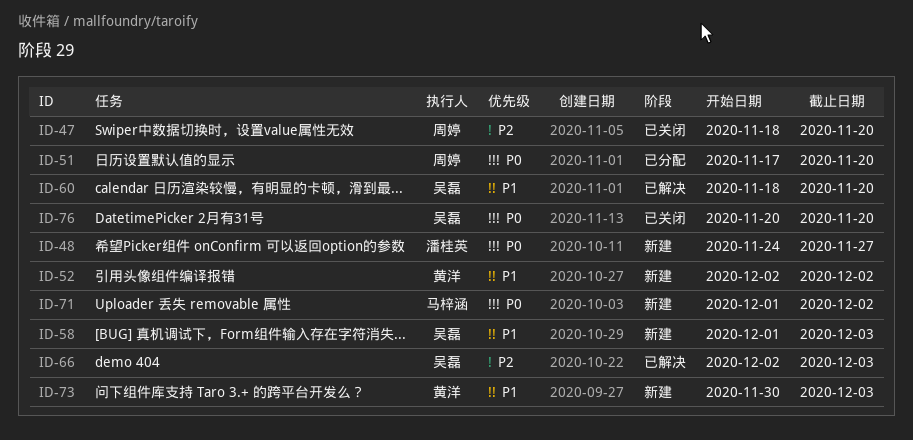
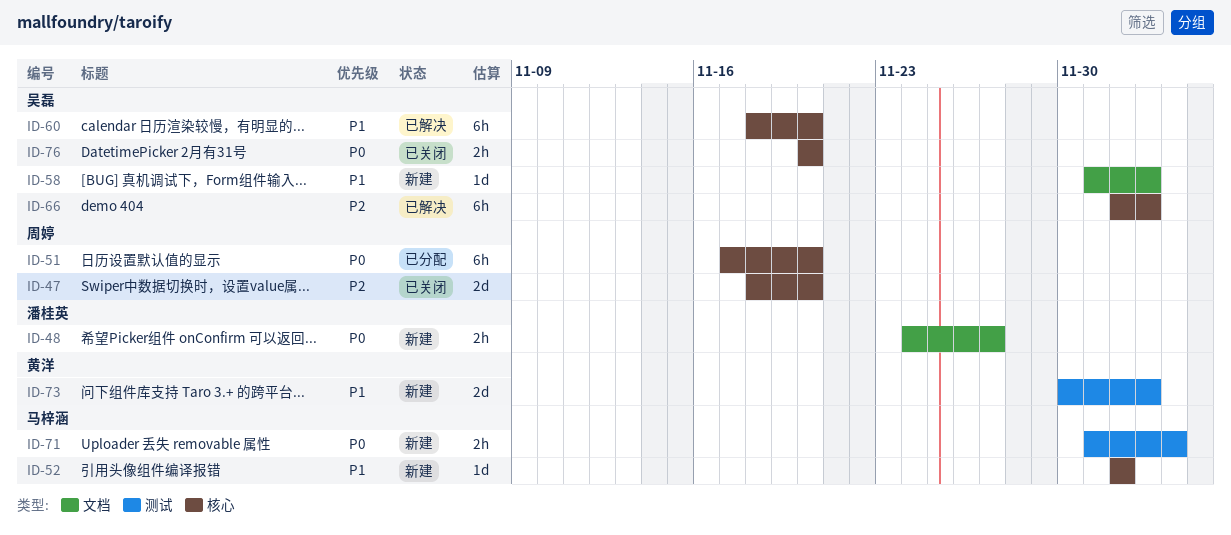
ID-52, owner: 黄洋 -> 马梓涵
ID-71, due: Dec 2 -> Dec 4

